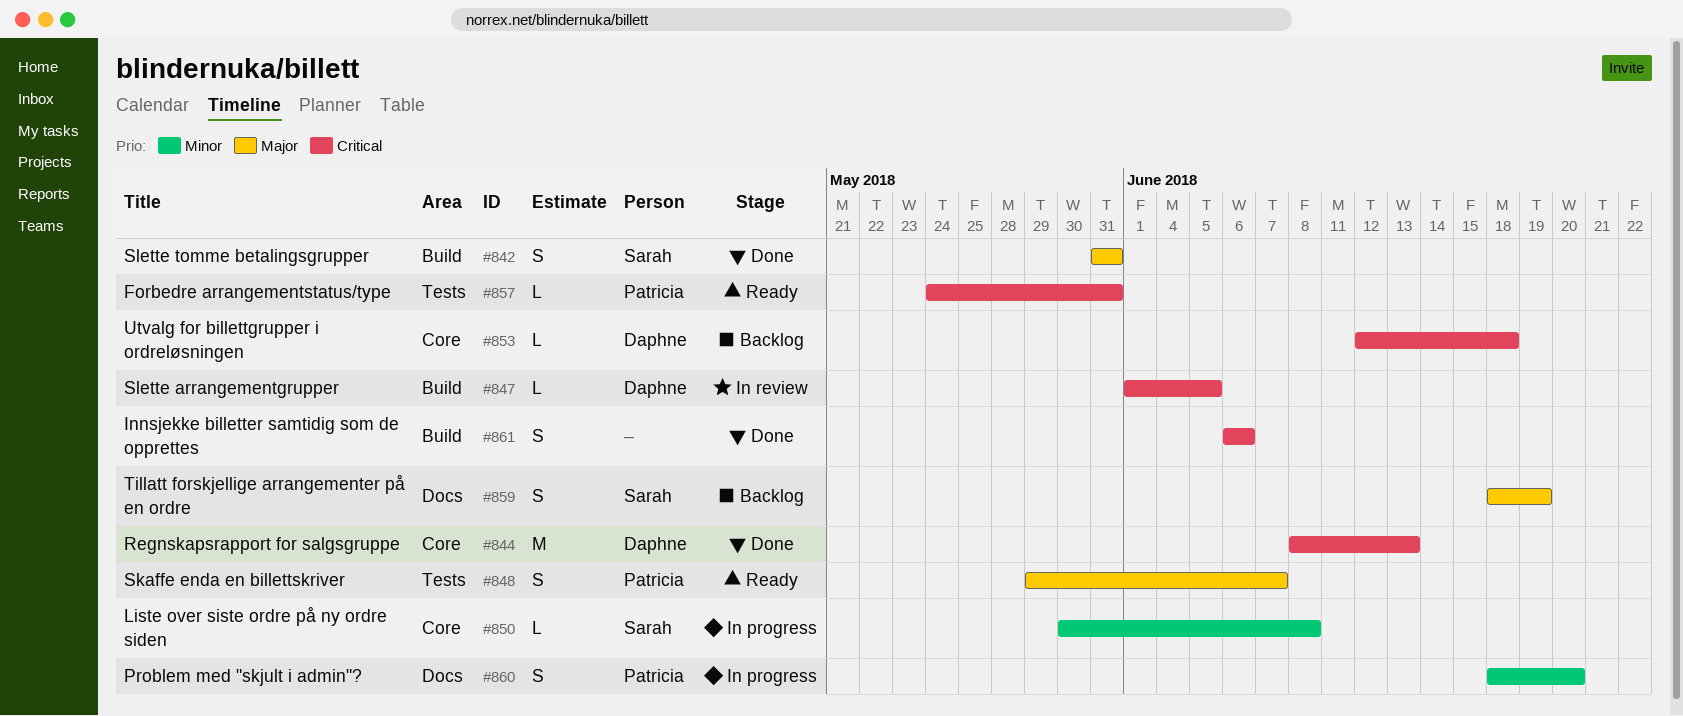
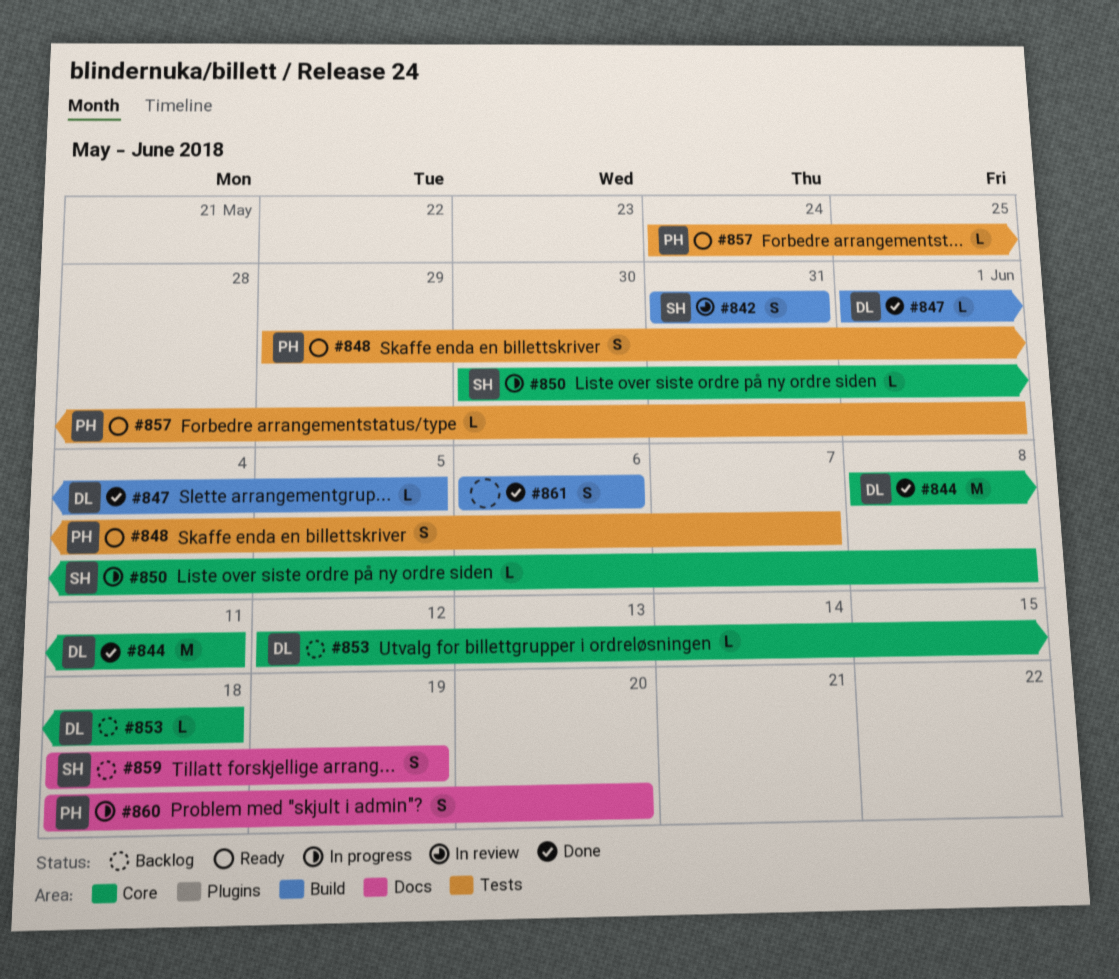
#842, status: Done -> In review
#844, due: Jun 13 -> Jun 11
#847, status: In review -> Done
#857, due: May 31 -> Jun 1

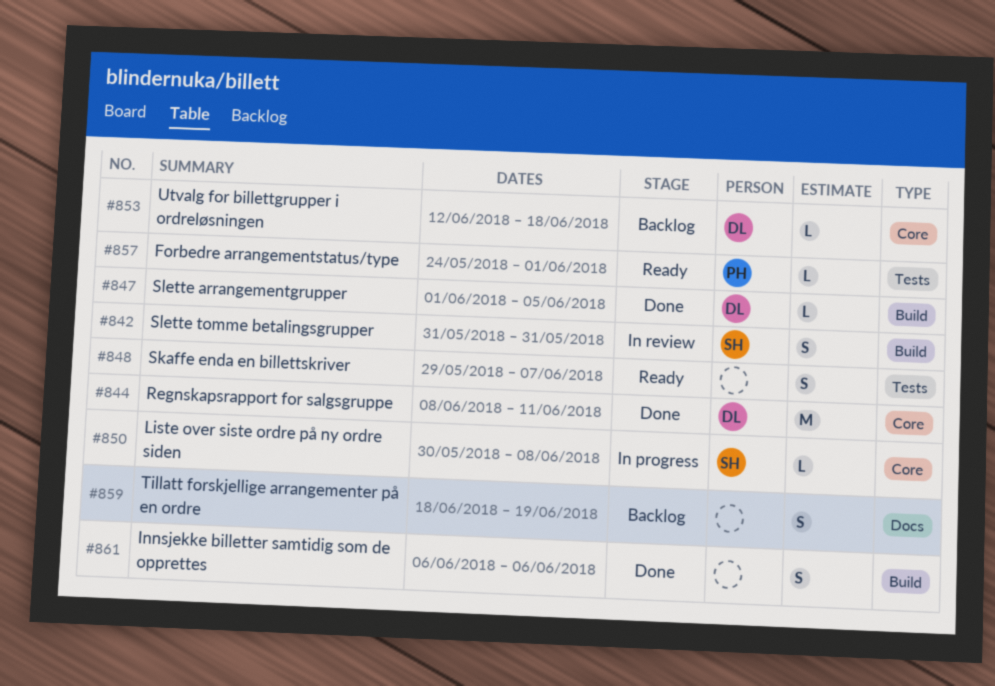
#848, owner: PH -> none
#859, owner: SH -> none
#860: present -> none

